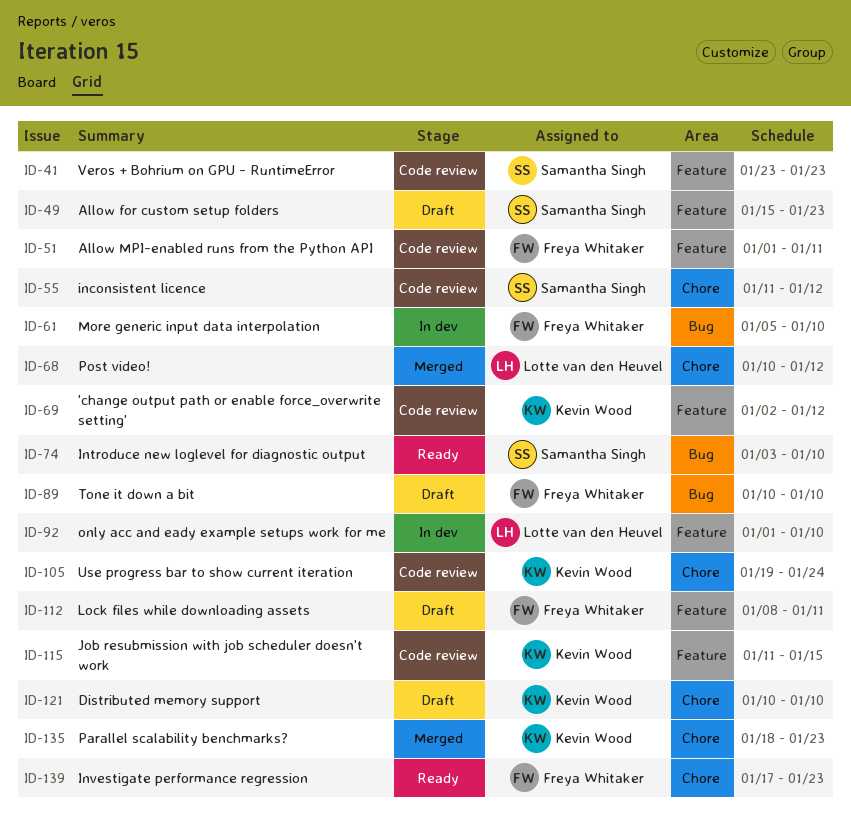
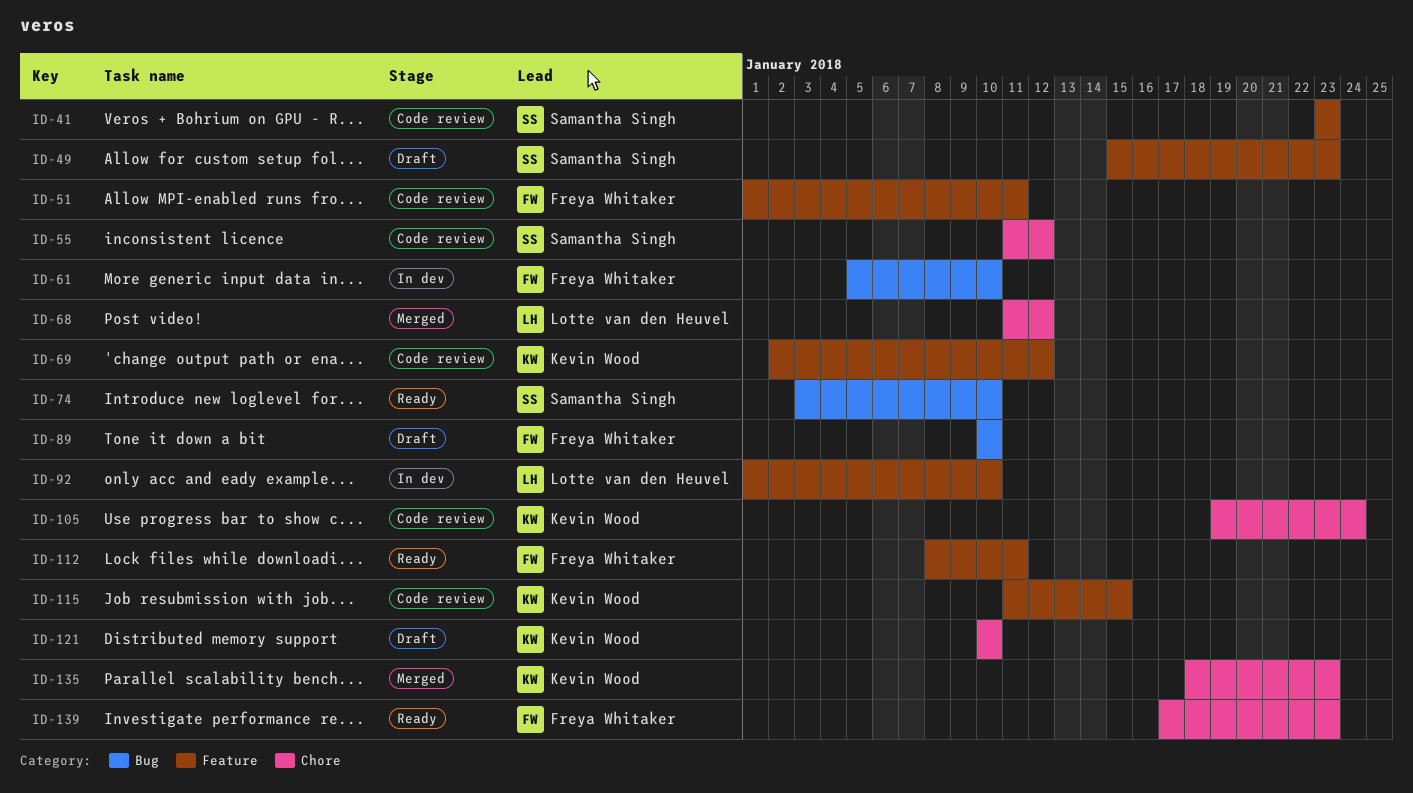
ID-68, start: Jan 10 -> Jan 11
ID-112, status: Draft -> Ready

